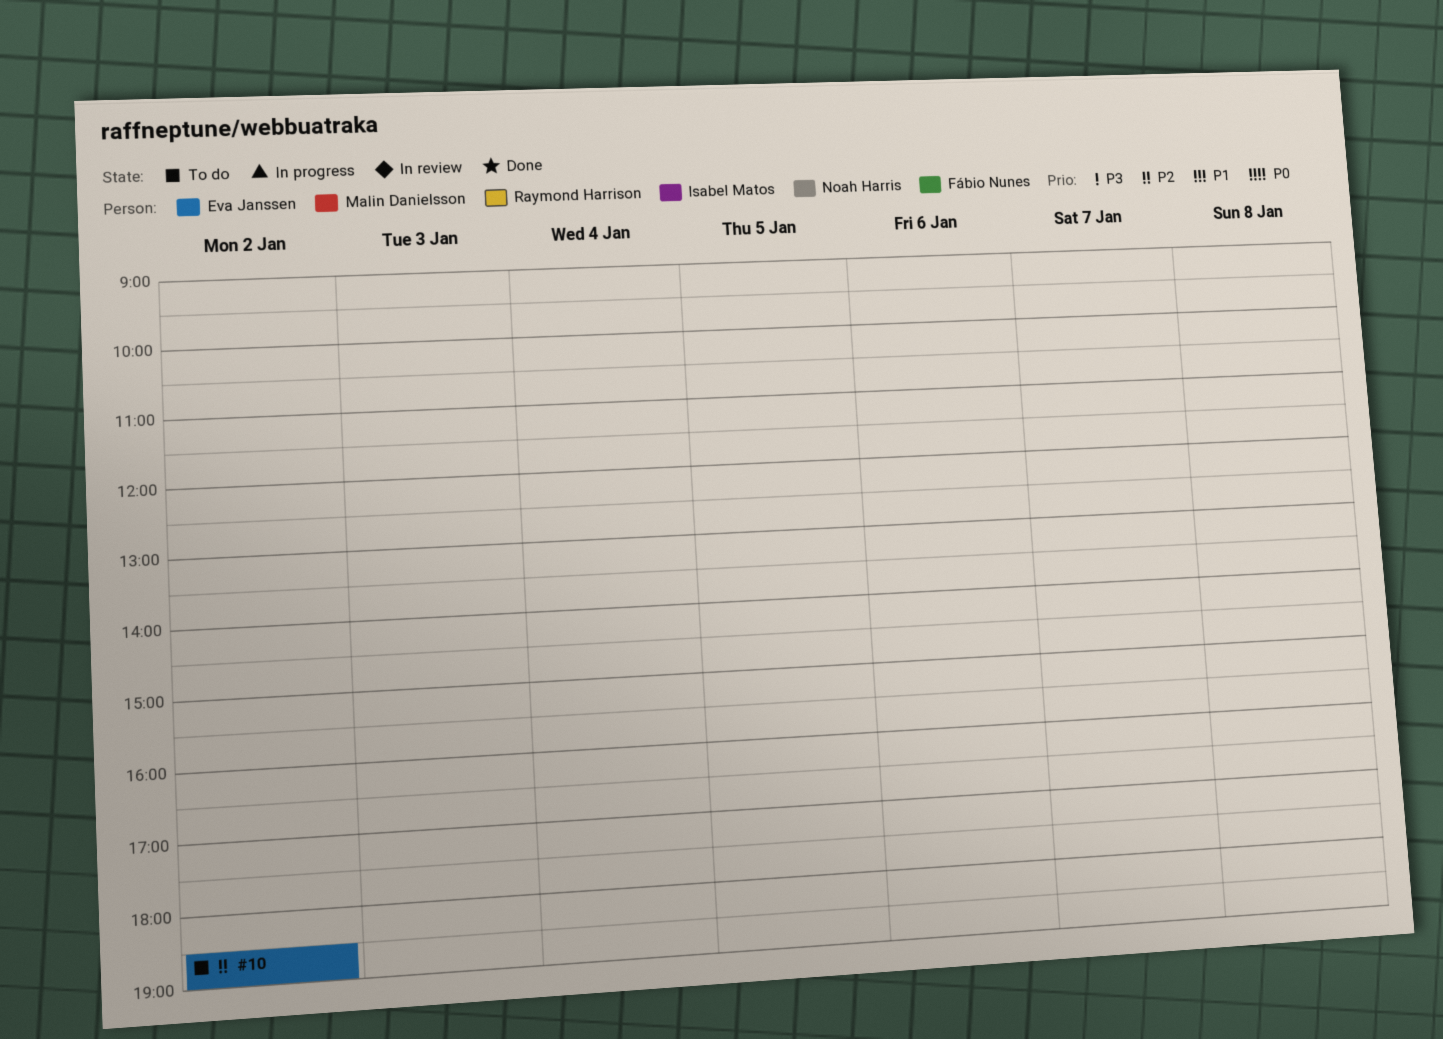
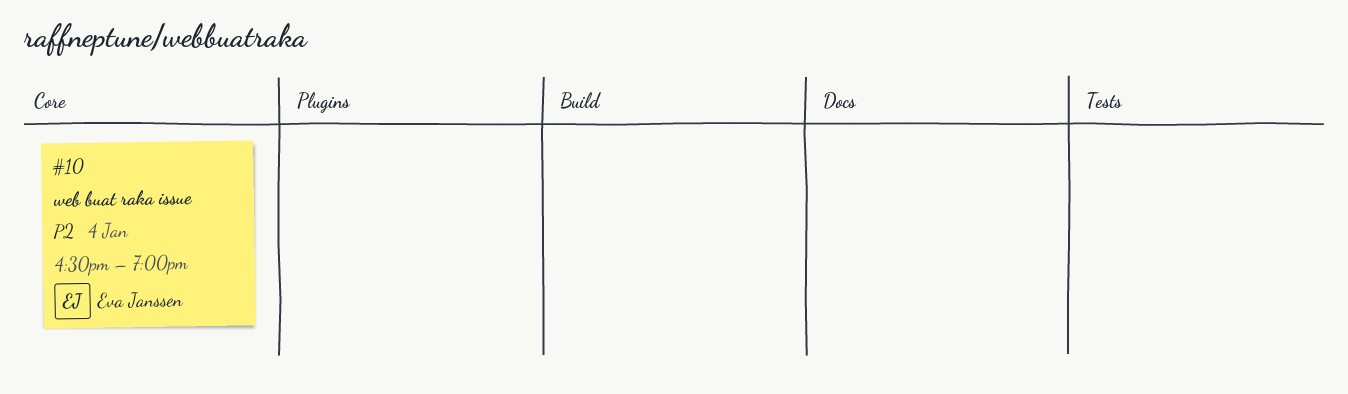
#10, day: Jan 2 -> Jan 4
#10, begins: 18:30 -> 16:30

